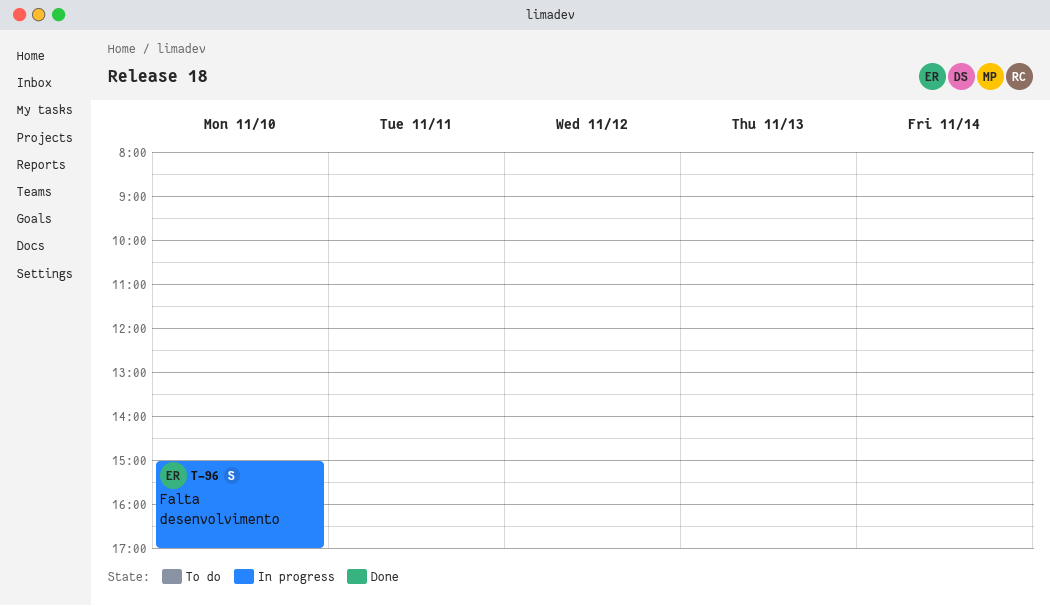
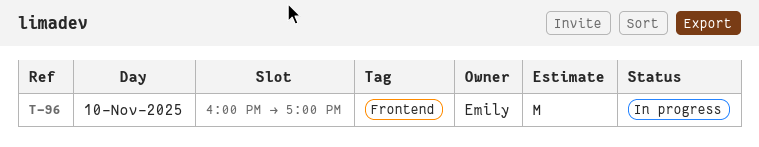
T-96, estimate: S -> M
T-96, begins: 15:00 -> 16:00

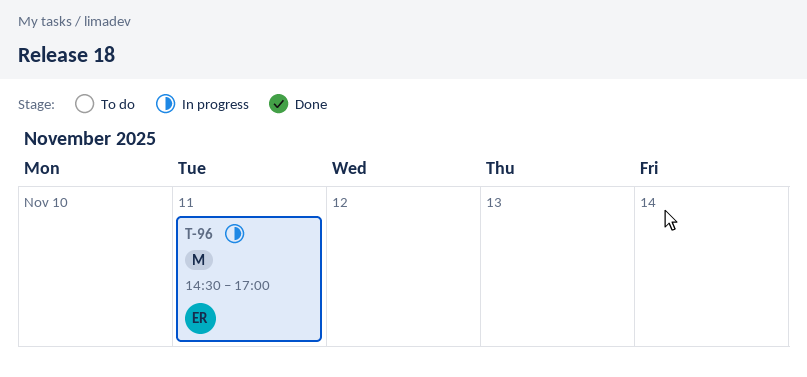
T-96, day: Nov 10 -> Nov 11
T-96, begins: 16:00 -> 14:30

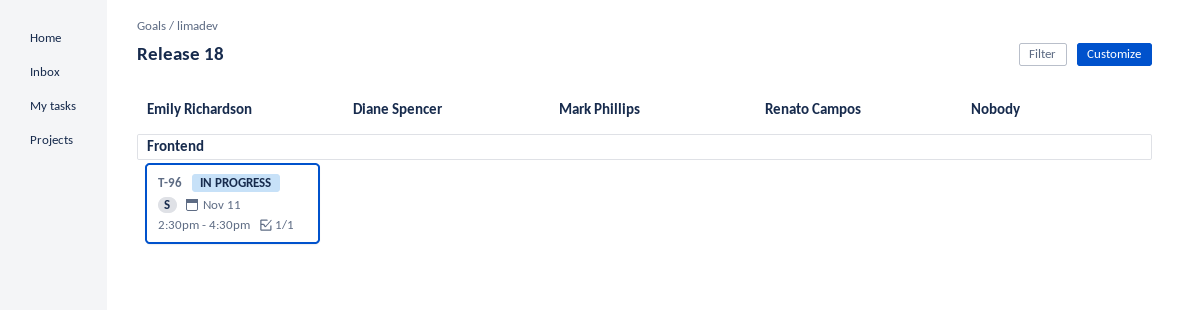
T-96, estimate: M -> S
T-96, ends: 17:00 -> 16:30

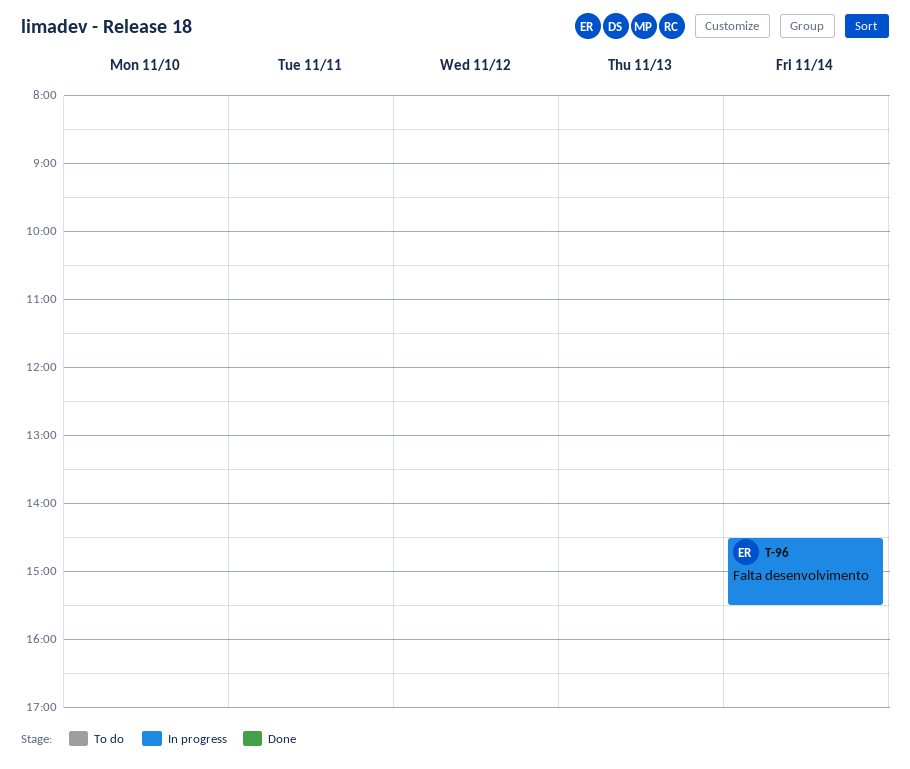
T-96, day: Nov 11 -> Nov 14
T-96, ends: 16:30 -> 15:30

